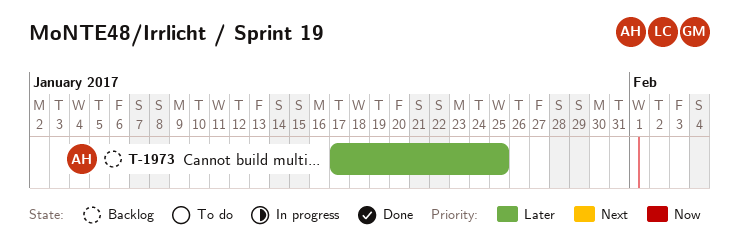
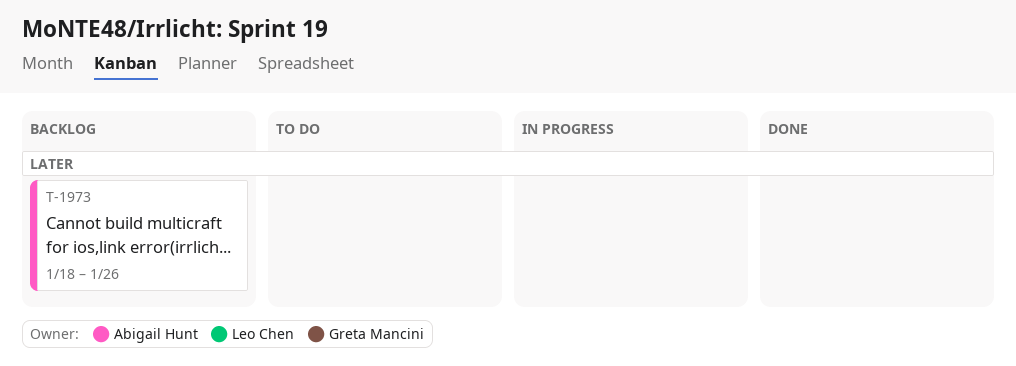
T-1973, start: Jan 17 -> Jan 18
T-1973, due: Jan 25 -> Jan 26

